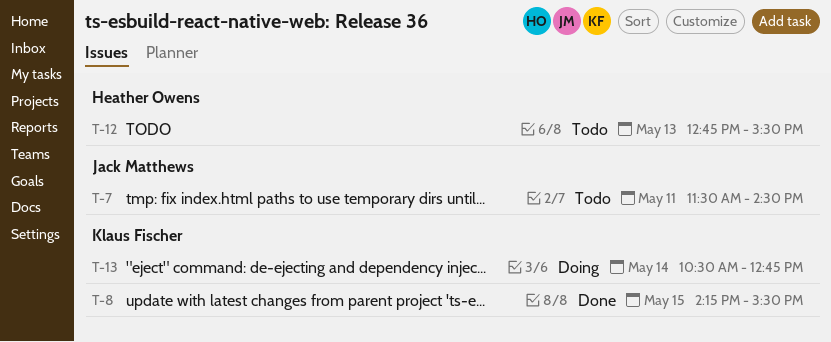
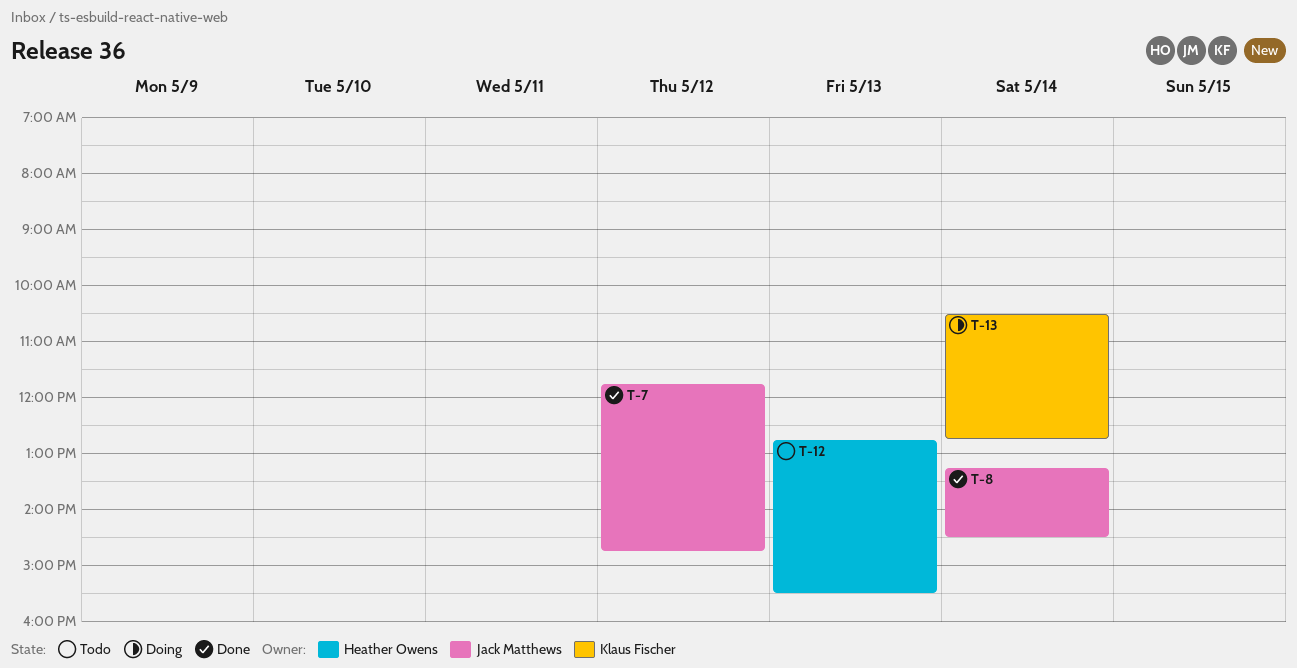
T-7, status: Todo -> Done
T-7, day: May 11 -> May 12
T-7, begins: 11:30 -> 11:45
T-7, ends: 14:30 -> 14:45
T-8, owner: Klaus Fischer -> Jack Matthews
T-8, day: May 15 -> May 14
T-8, begins: 14:15 -> 13:15
T-8, ends: 15:30 -> 14:30

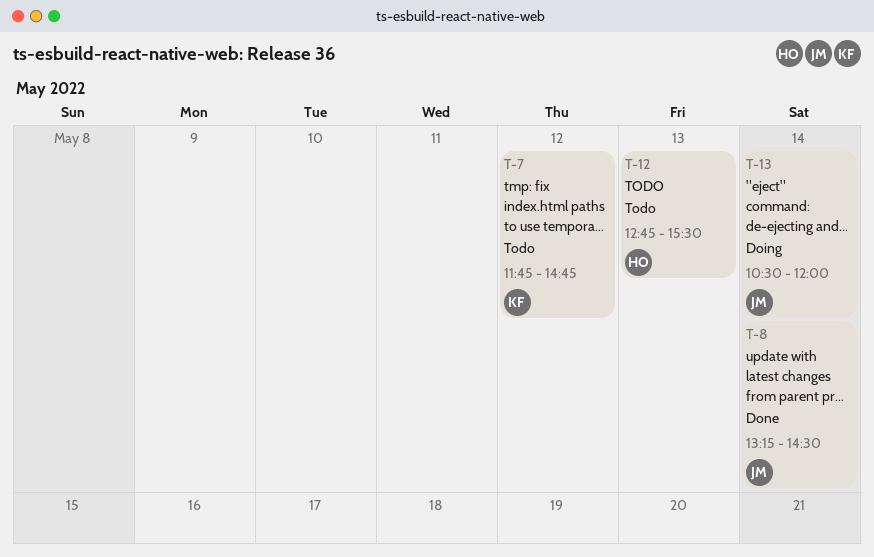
T-7, status: Done -> Todo
T-7, owner: Jack Matthews -> Klaus Fischer
T-13, owner: Klaus Fischer -> Jack Matthews
T-13, ends: 12:45 -> 12:00

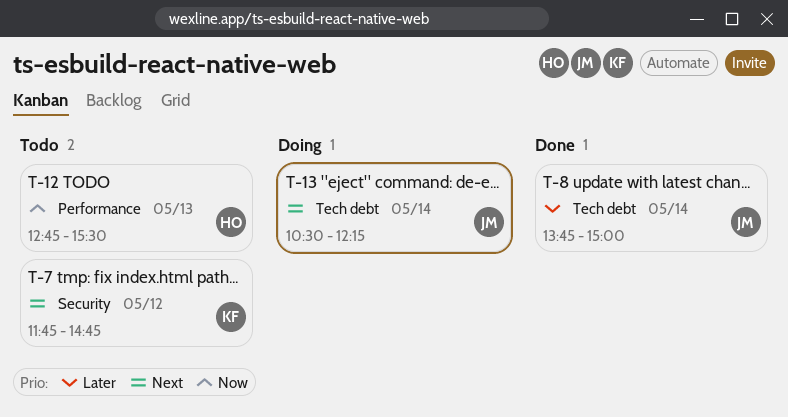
T-8, begins: 13:15 -> 13:45
T-8, ends: 14:30 -> 15:00
T-13, ends: 12:00 -> 12:15

